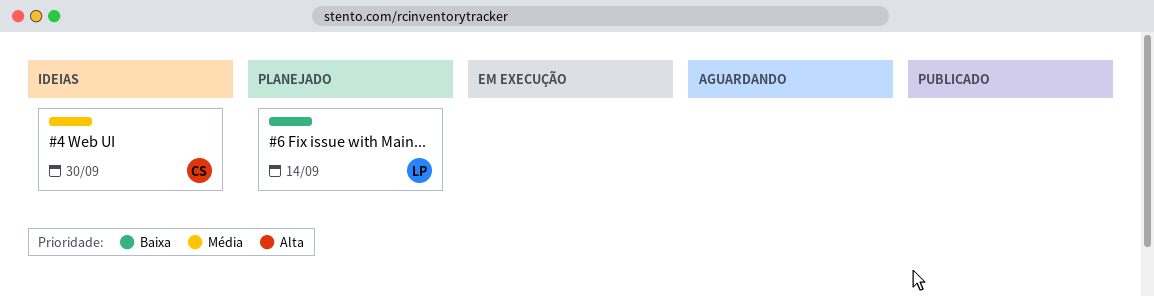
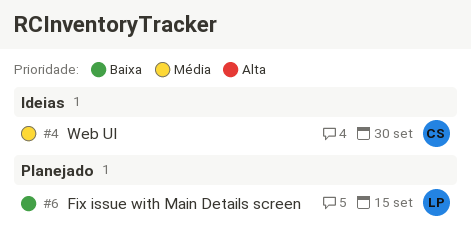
#6, due: Sep 14 -> Sep 15

